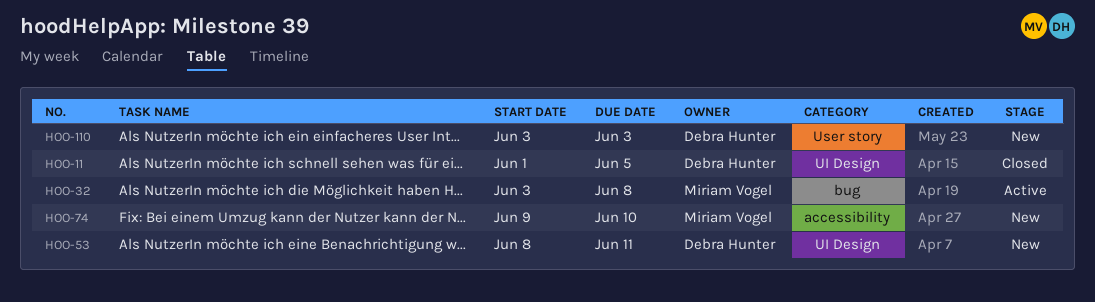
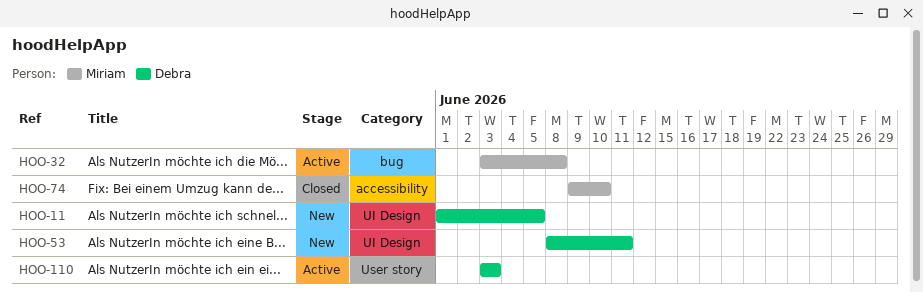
HOO-11, status: Closed -> New
HOO-74, status: New -> Closed
HOO-110, status: New -> Active

